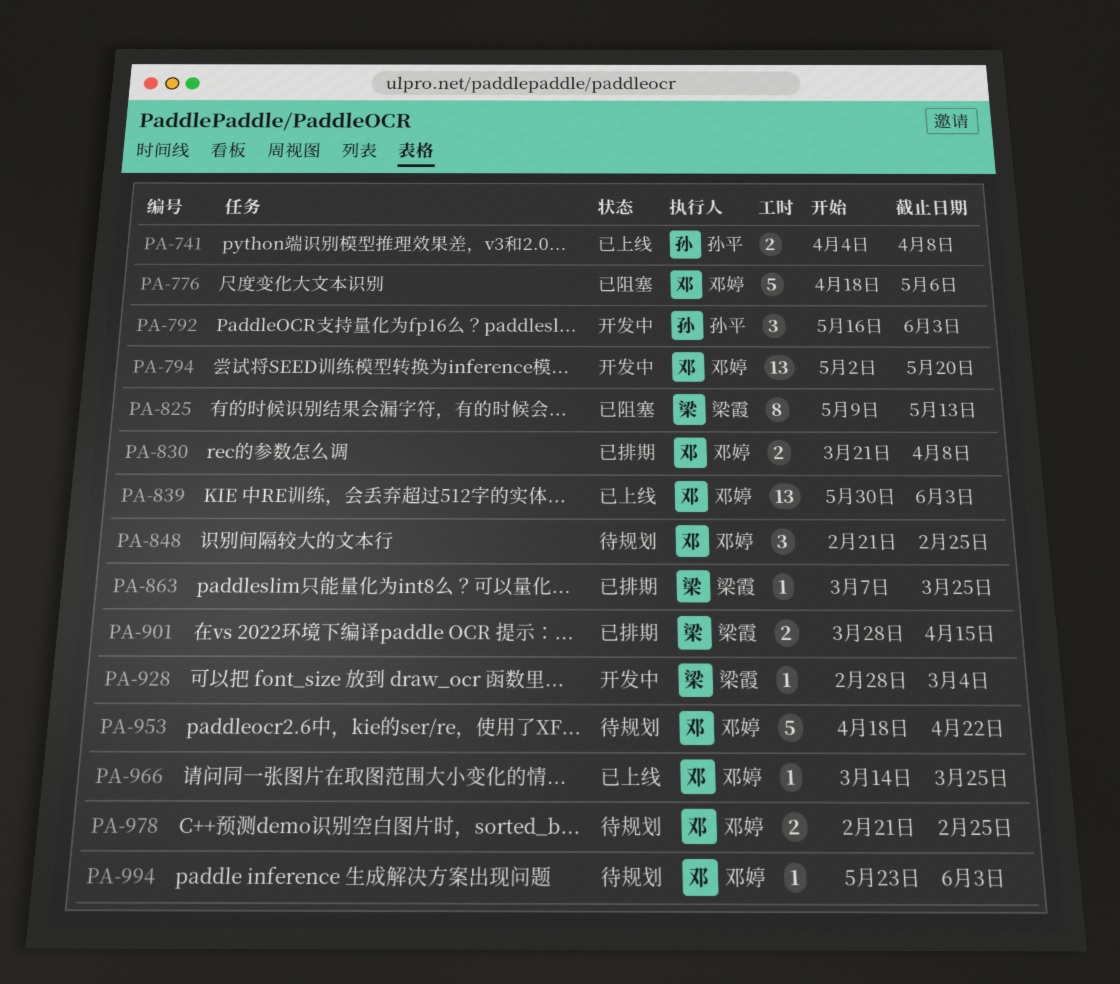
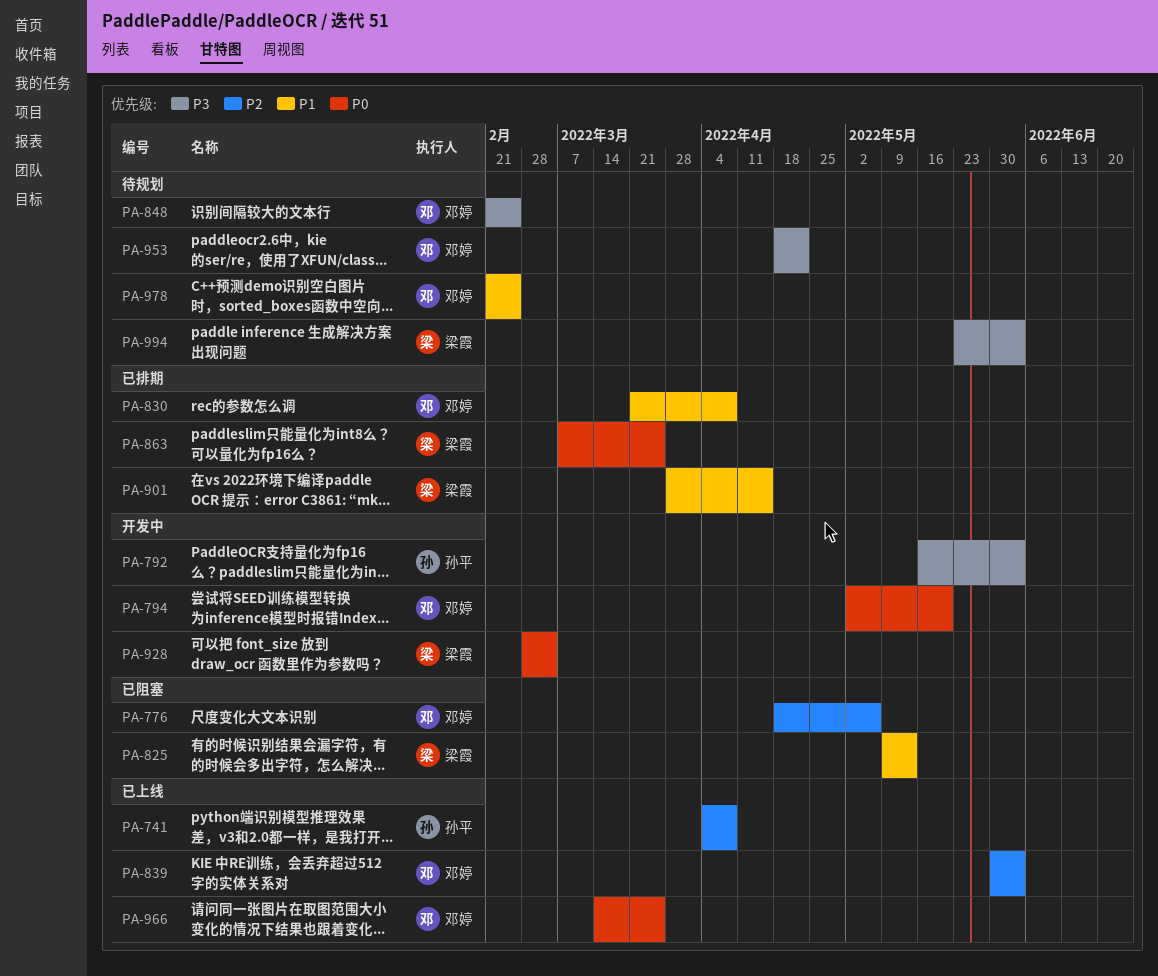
PA-994, owner: 邓婷 -> 梁霞

